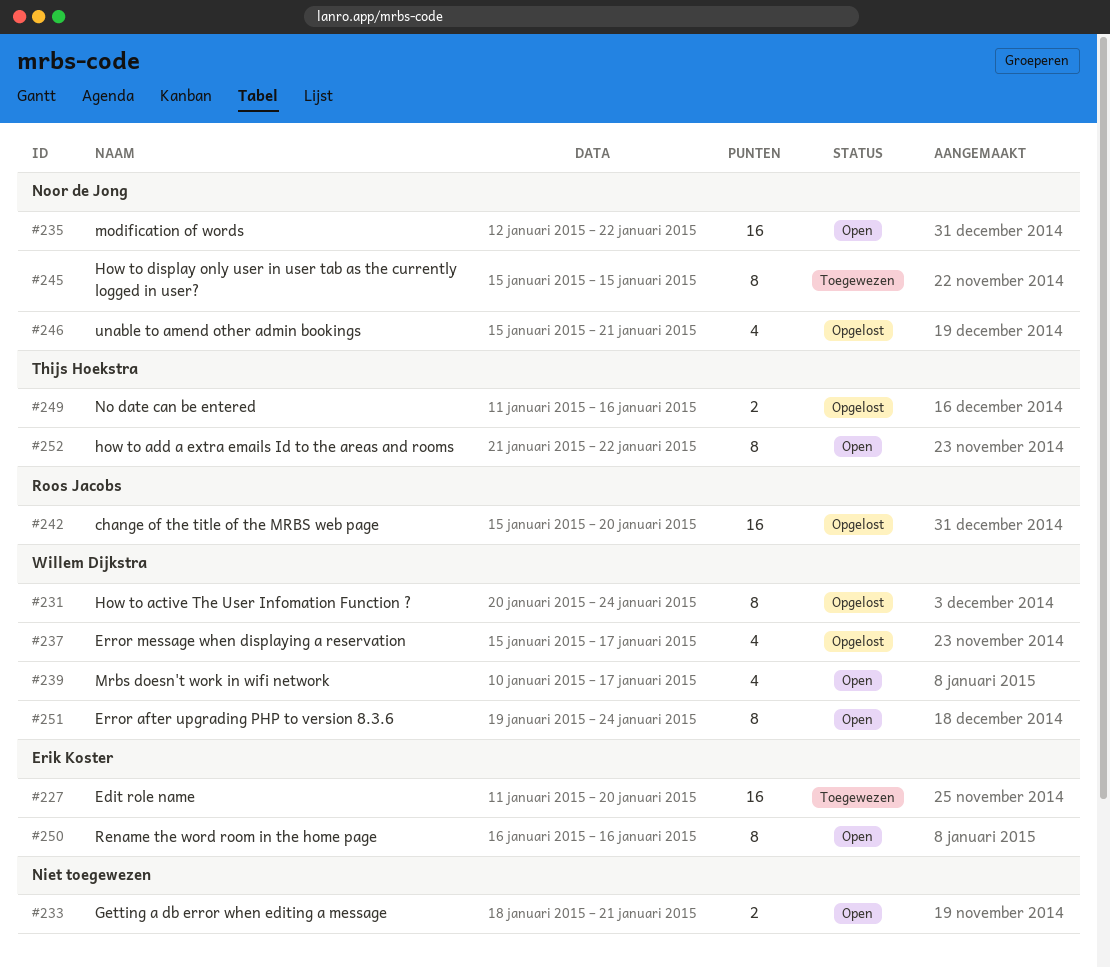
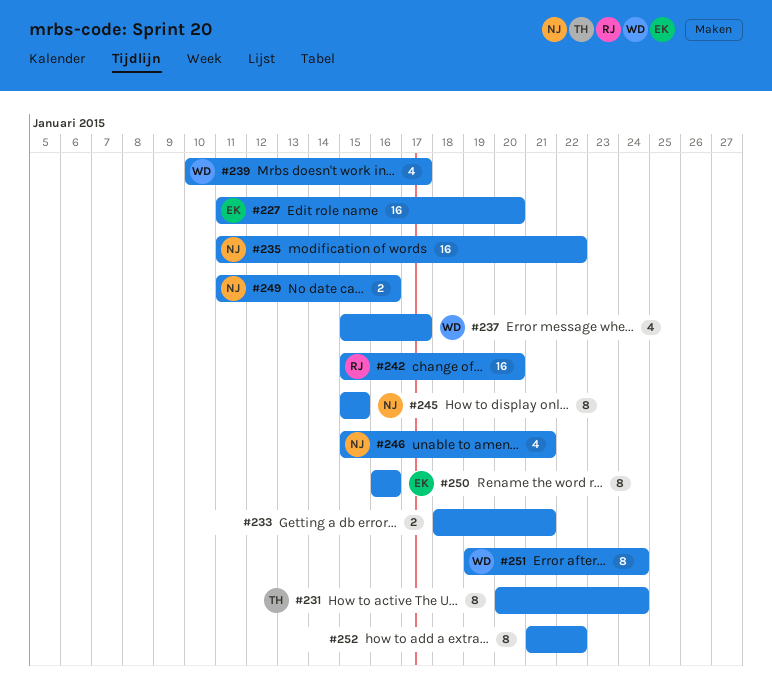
#231, owner: Willem Dijkstra -> Thijs Hoekstra
#235, start: Jan 12 -> Jan 11
#249, owner: Thijs Hoekstra -> Noor de Jong
#252, owner: Thijs Hoekstra -> none

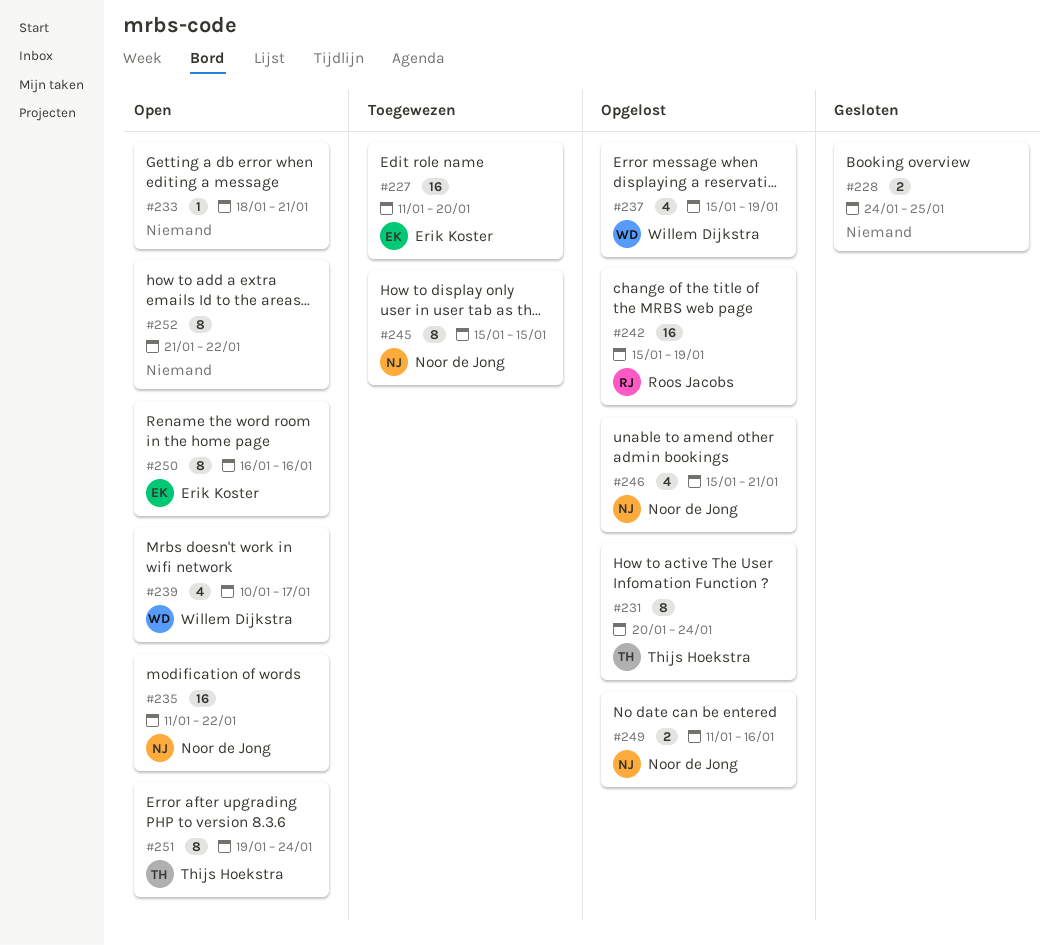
#228: none -> present
#233, estimate: 2 -> 1
#237, due: Jan 17 -> Jan 19
#242, due: Jan 20 -> Jan 19
#251, owner: Willem Dijkstra -> Thijs Hoekstra

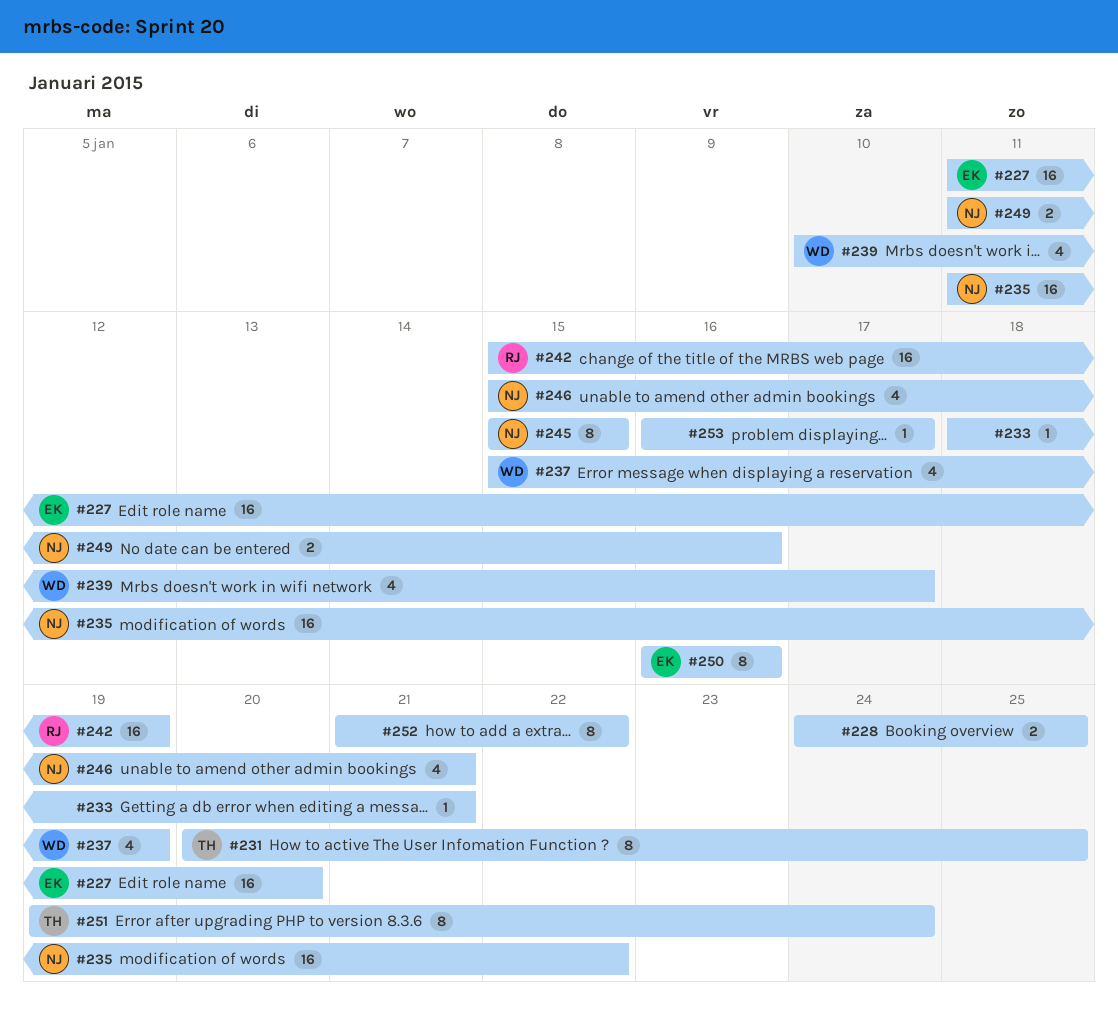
#231, due: Jan 24 -> Jan 25
#253: none -> present

